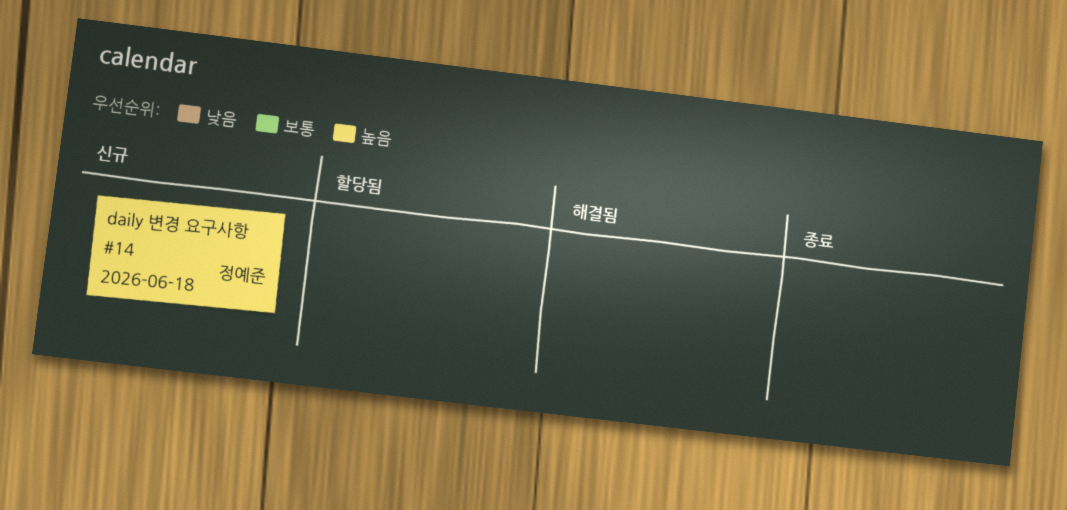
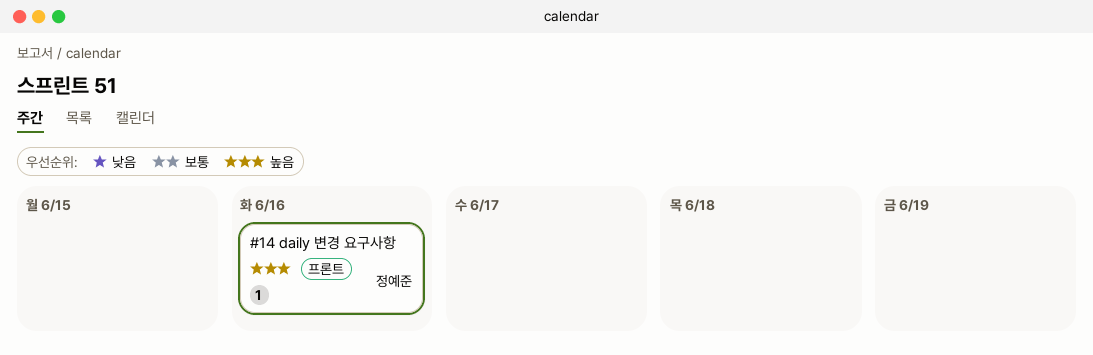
#14, due: Jun 18 -> Jun 16

